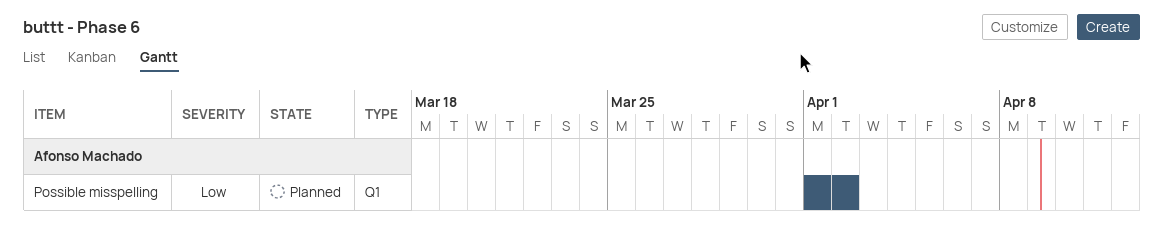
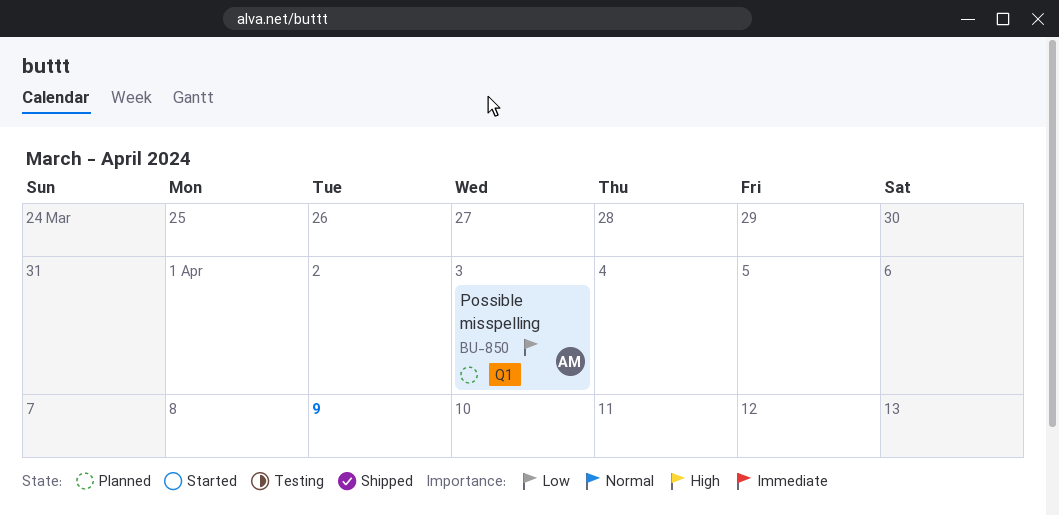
Possible misspelling, due: Apr 2 -> Apr 3

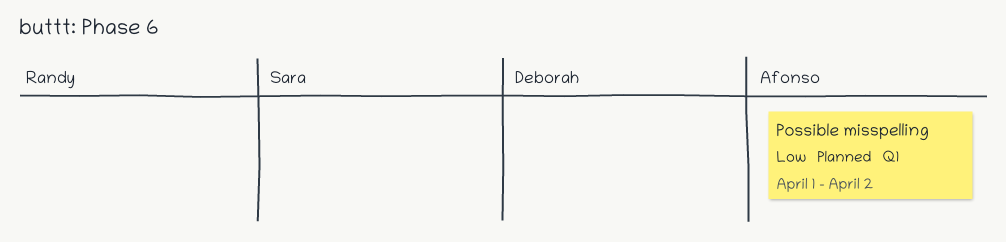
Possible misspelling, due: Apr 3 -> Apr 2

